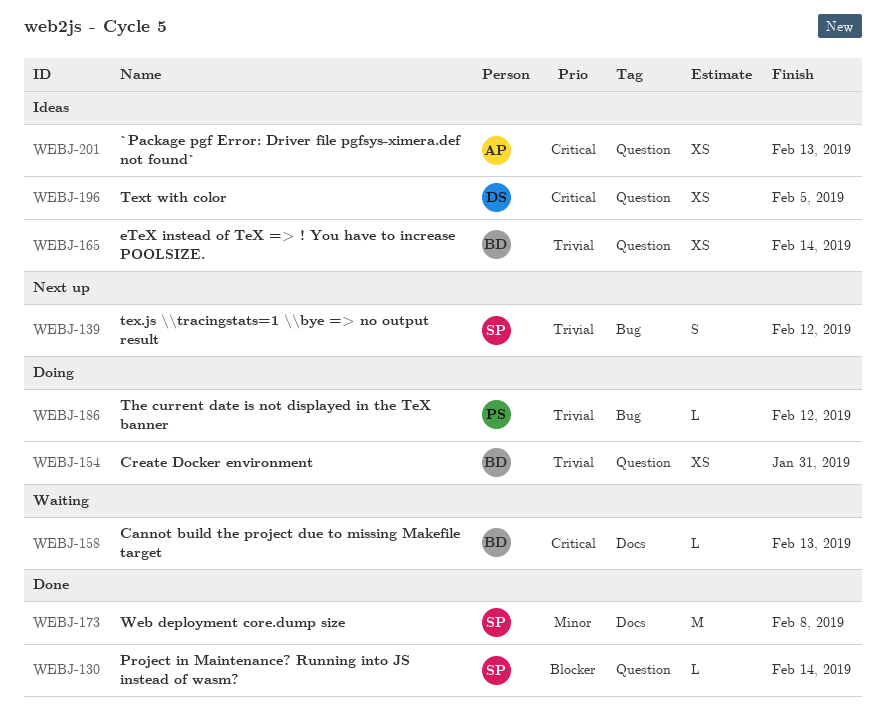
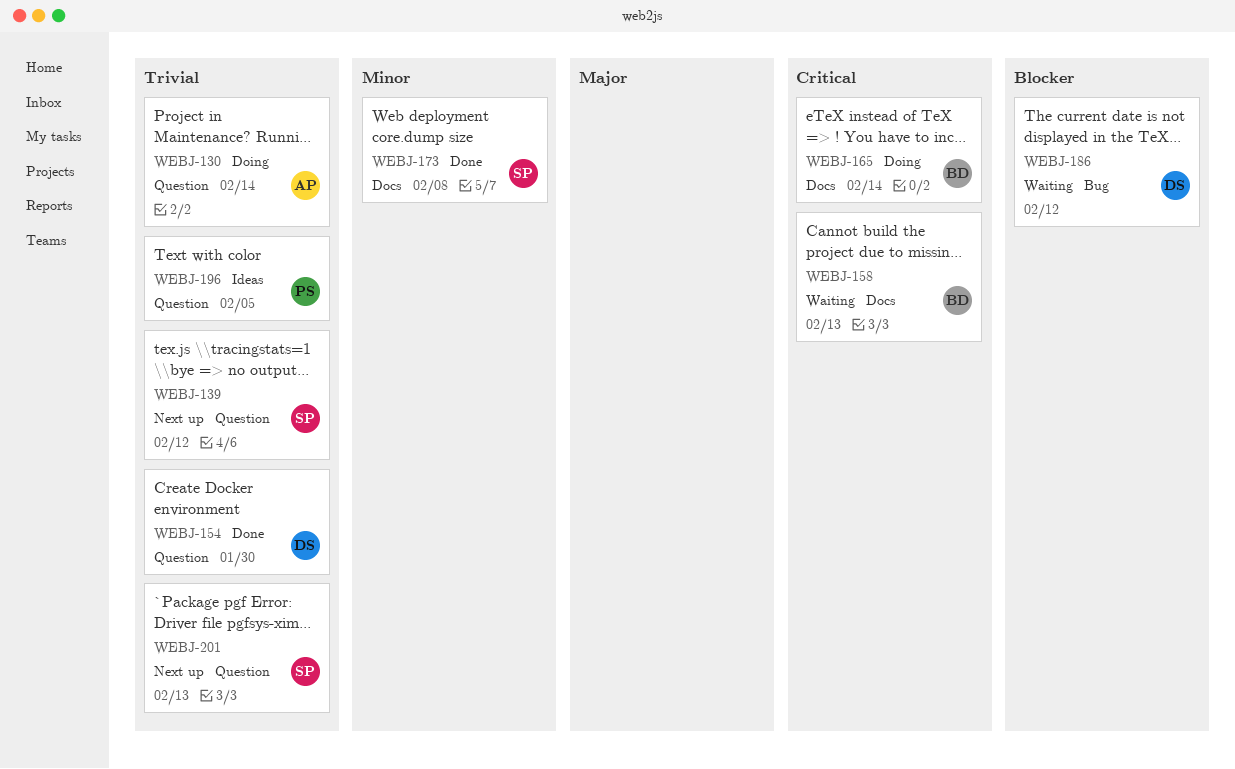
WEBJ-130, status: Done -> Doing
WEBJ-130, owner: SP -> AP
WEBJ-130, priority: Blocker -> Trivial
WEBJ-139, label: Bug -> Question
WEBJ-154, status: Doing -> Done
WEBJ-154, owner: BD -> DS
WEBJ-154, due: Jan 31 -> Jan 30
WEBJ-165, status: Ideas -> Doing
WEBJ-165, priority: Trivial -> Critical
WEBJ-165, label: Question -> Docs
WEBJ-186, status: Doing -> Waiting
WEBJ-186, owner: PS -> DS
WEBJ-186, priority: Trivial -> Blocker
WEBJ-196, owner: DS -> PS
WEBJ-196, priority: Critical -> Trivial
WEBJ-201, status: Ideas -> Next up
WEBJ-201, owner: AP -> SP
WEBJ-201, priority: Critical -> Trivial

